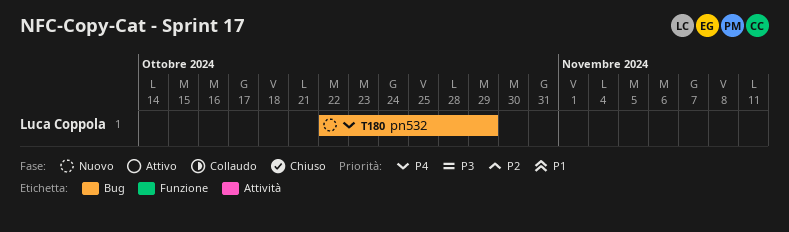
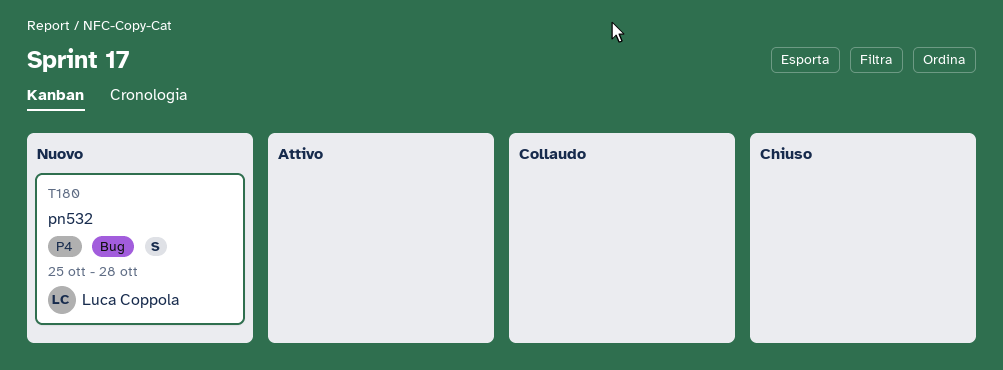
T180, start: Oct 22 -> Oct 25
T180, due: Oct 29 -> Oct 28

